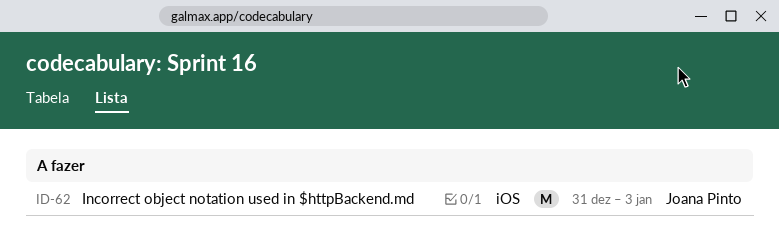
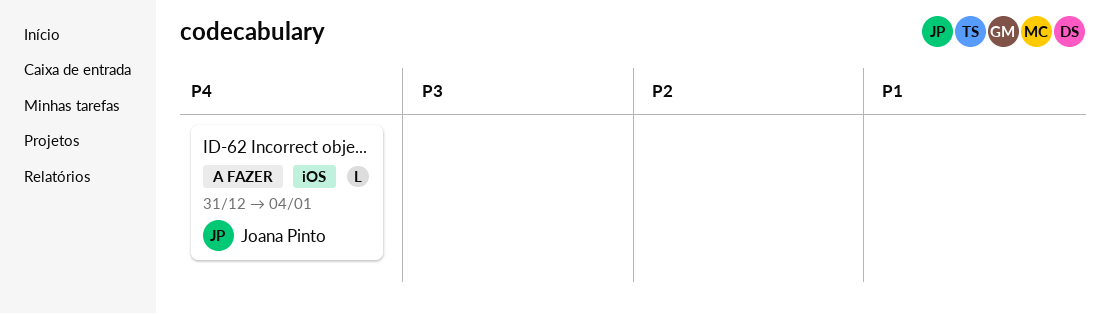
ID-62, estimate: M -> L
ID-62, due: Jan 3 -> Jan 4

